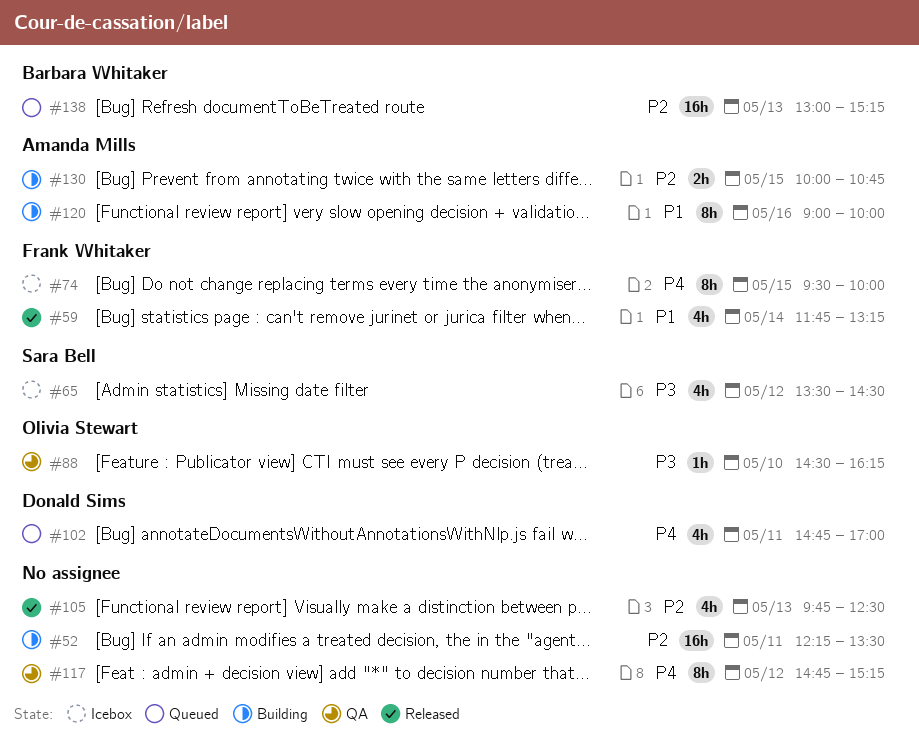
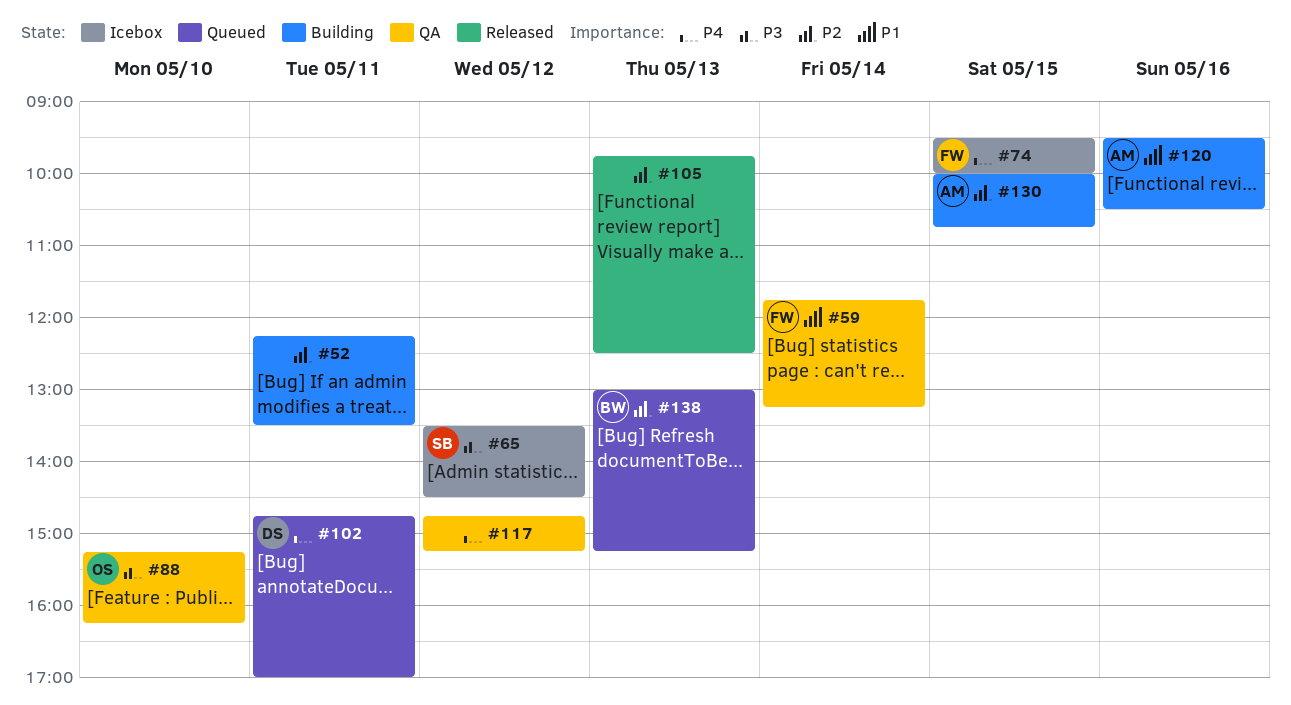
#59, status: Released -> QA
#88, begins: 14:30 -> 15:15
#120, begins: 09:00 -> 09:30
#120, ends: 10:00 -> 10:30

